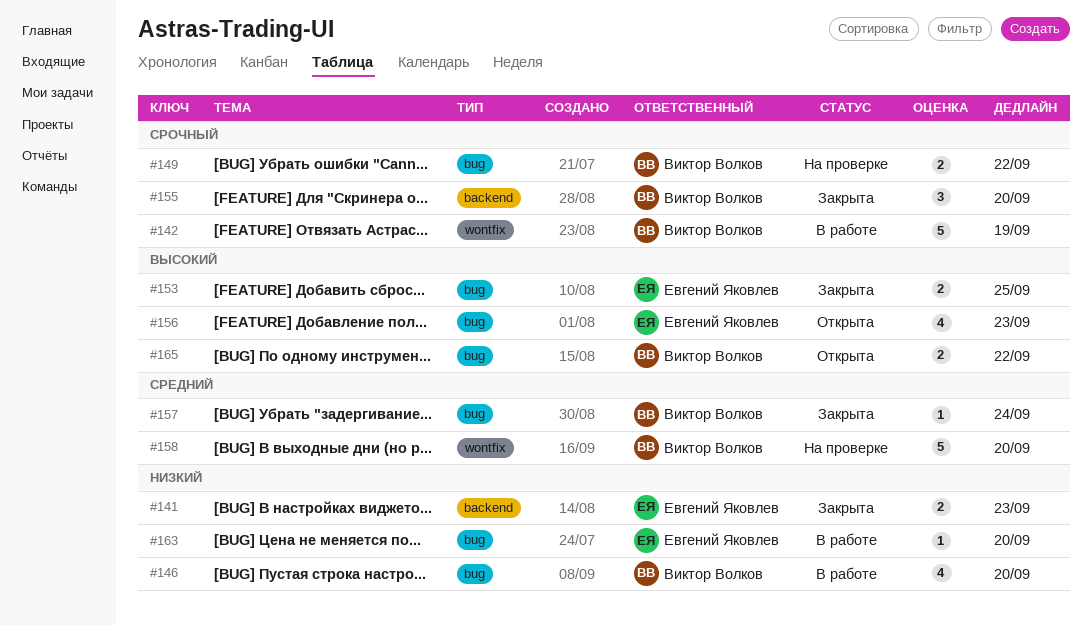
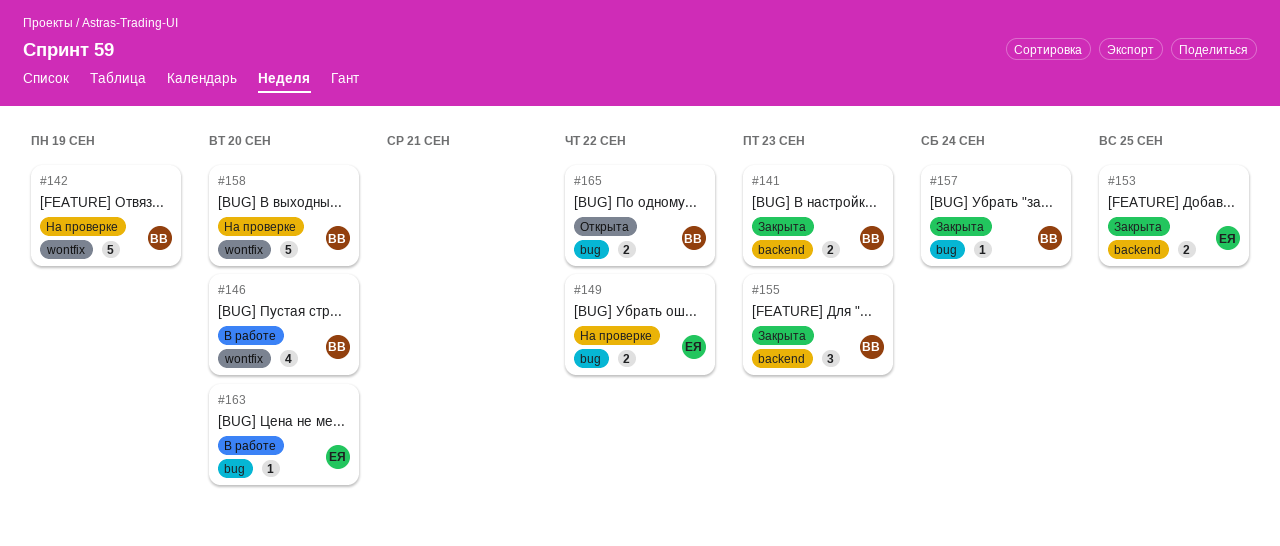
#141, owner: Евгений Яковлев -> Виктор Волков
#142, status: В работе -> На проверке
#146, label: bug -> wontfix
#149, owner: Виктор Волков -> Евгений Яковлев
#153, label: bug -> backend
#155, due: Sep 20 -> Sep 23
#156: present -> none

